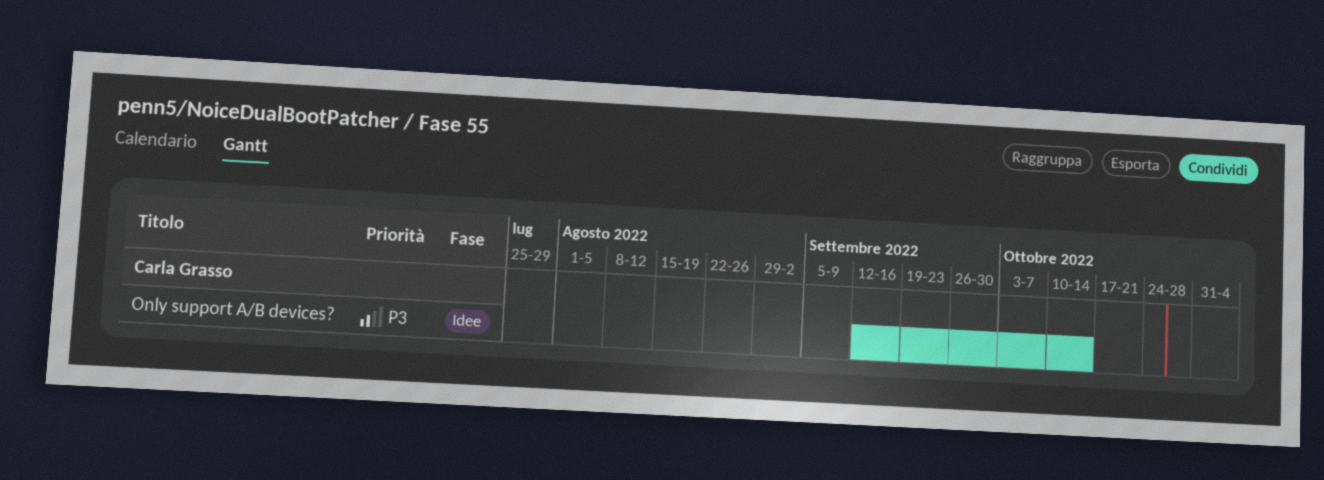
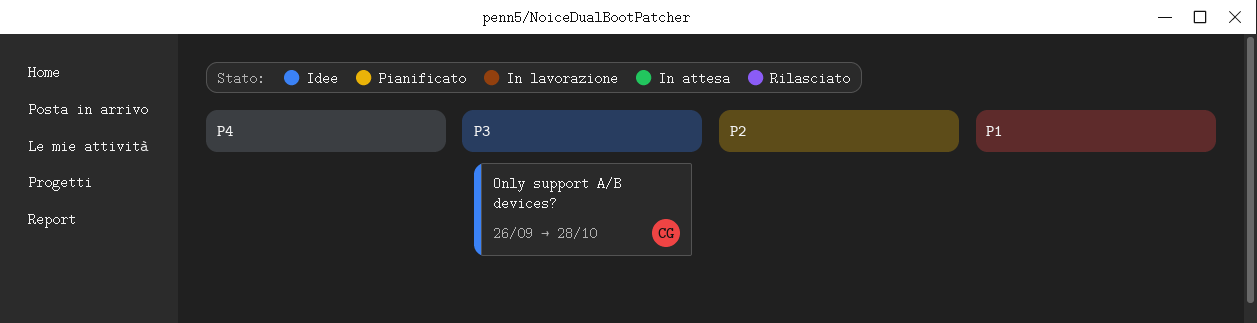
Only support A/B devices?, start: Sep 12 -> Sep 26
Only support A/B devices?, due: Oct 14 -> Oct 28

